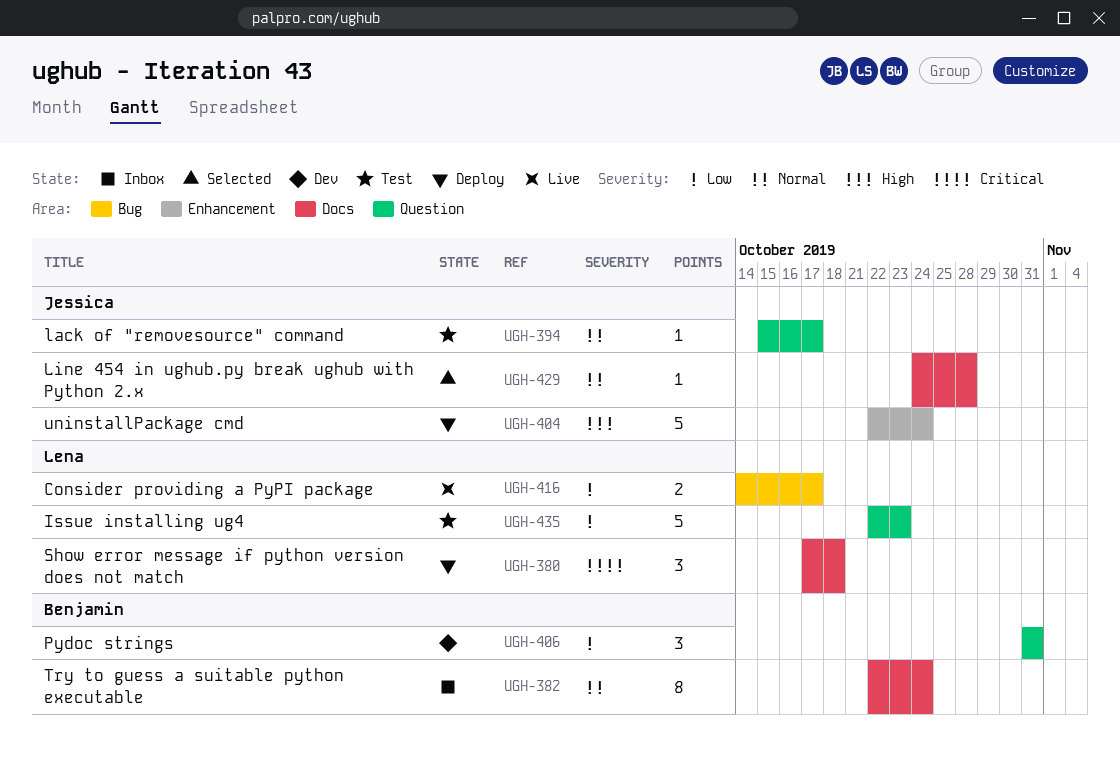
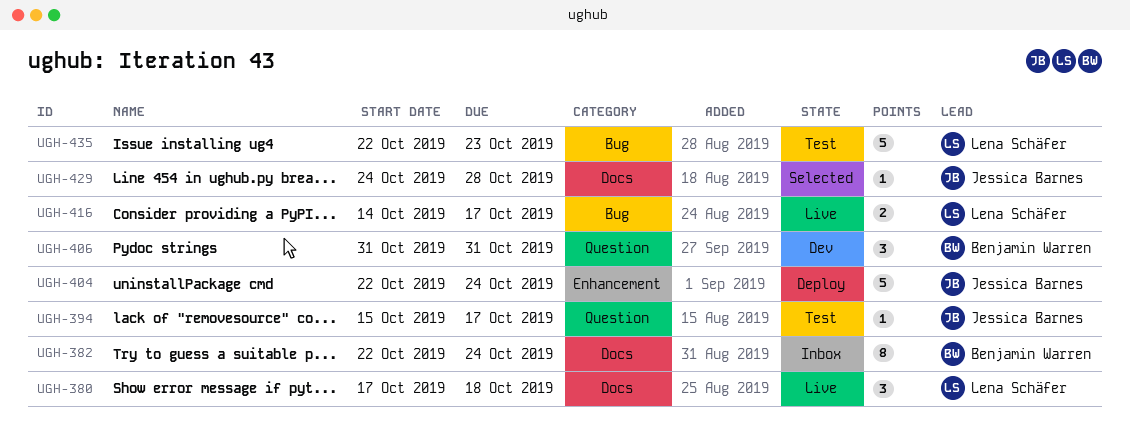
UGH-380, status: Deploy -> Live
UGH-435, label: Question -> Bug

